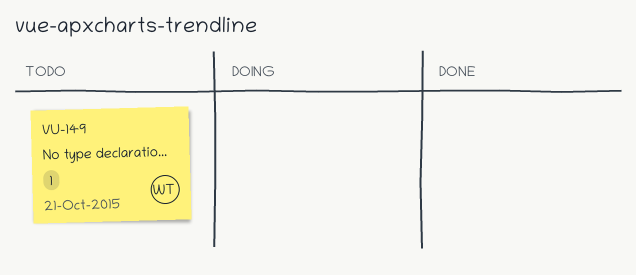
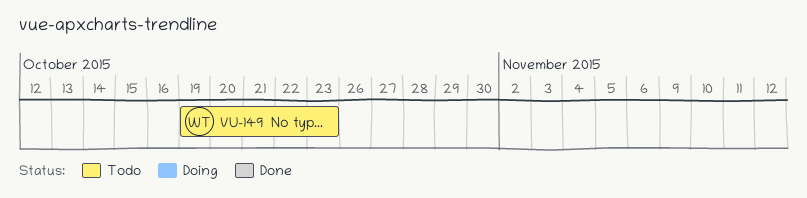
VU-149, due: Oct 21 -> Oct 23

